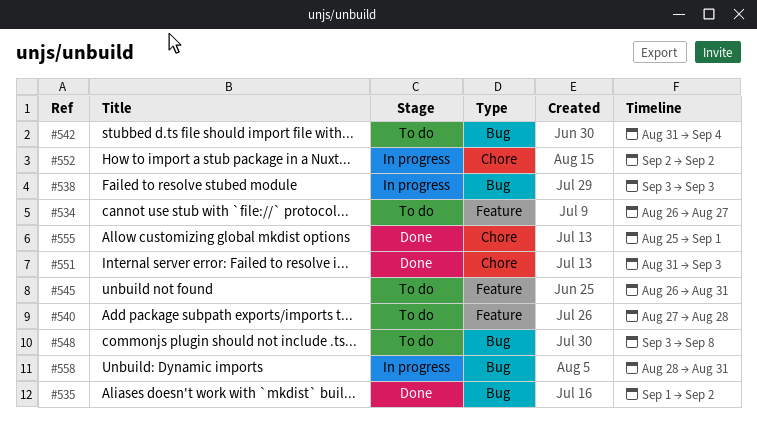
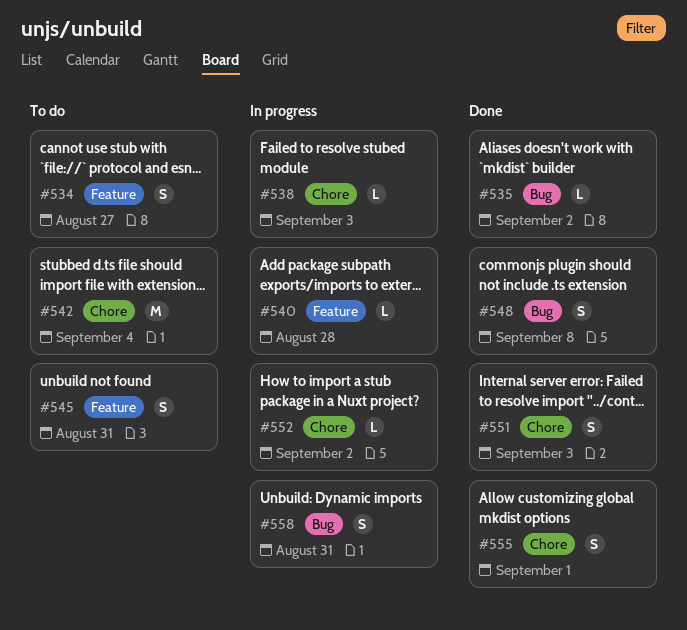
#538, label: Bug -> Chore
#540, status: To do -> In progress
#542, label: Bug -> Chore
#548, status: To do -> Done

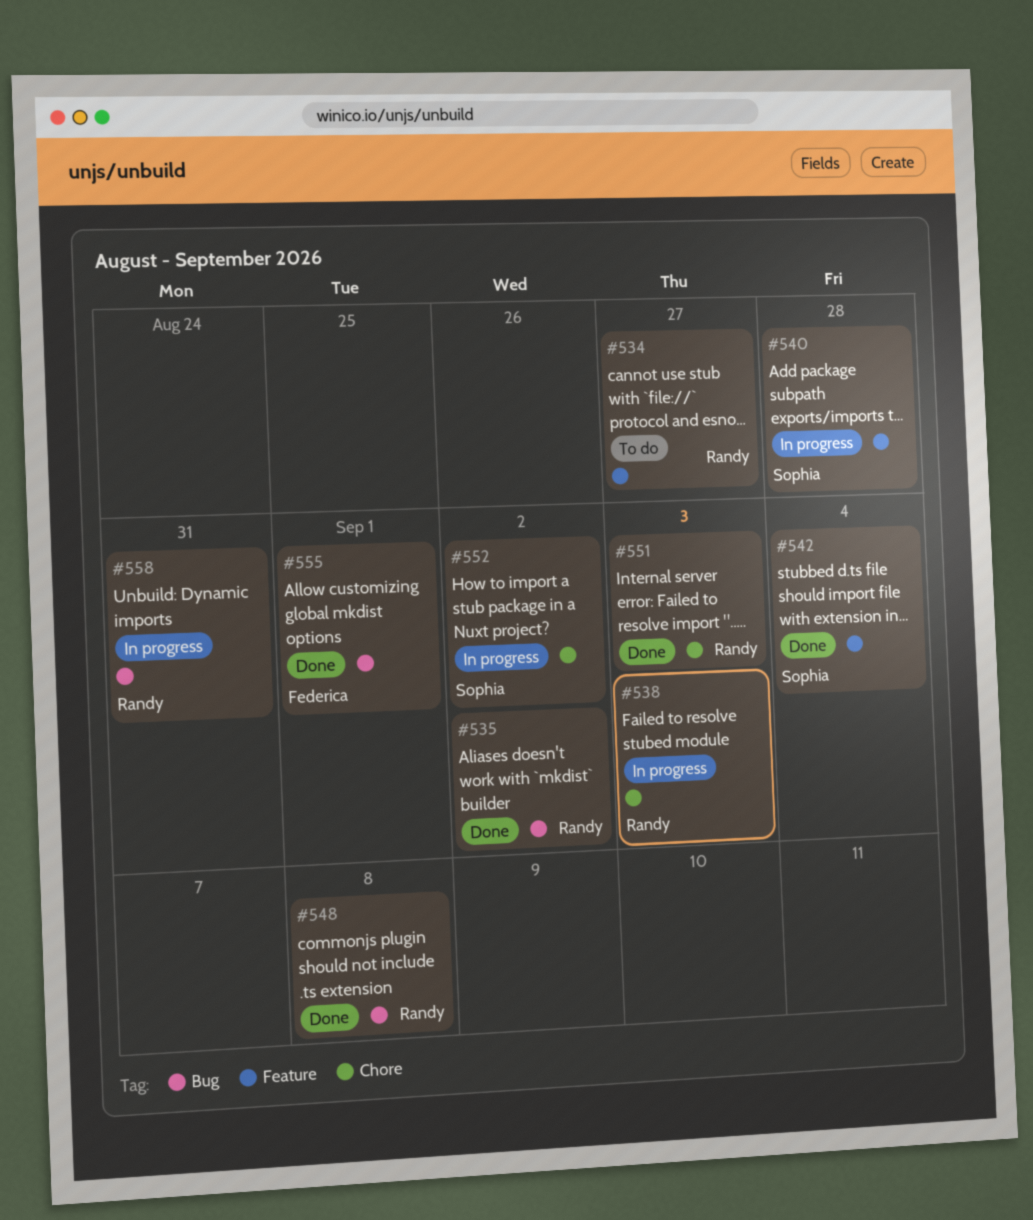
#542, status: To do -> Done
#542, label: Chore -> Feature
#545: present -> none
#555, label: Chore -> Bug

